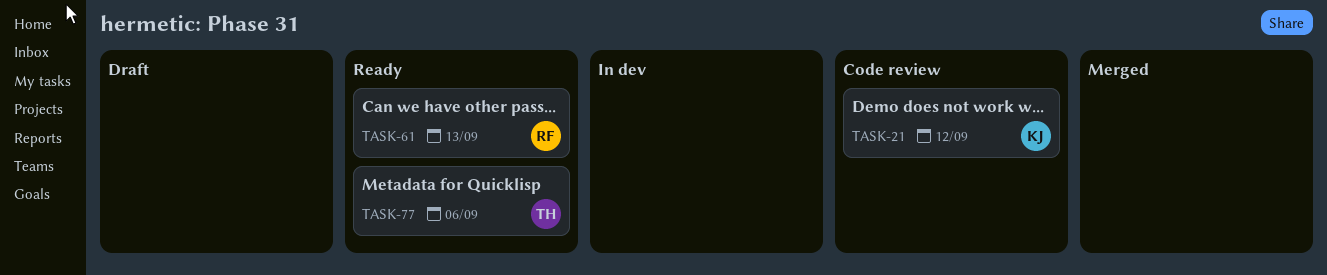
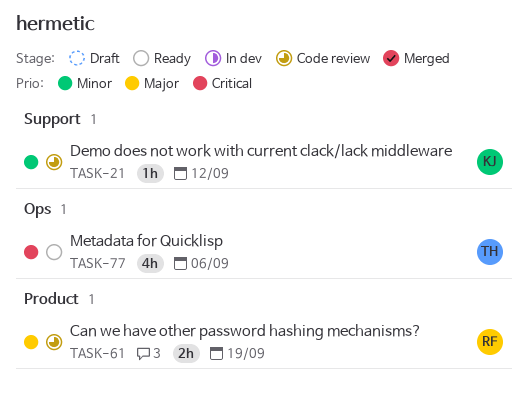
TASK-61, status: Ready -> Code review
TASK-61, due: Sep 13 -> Sep 19

